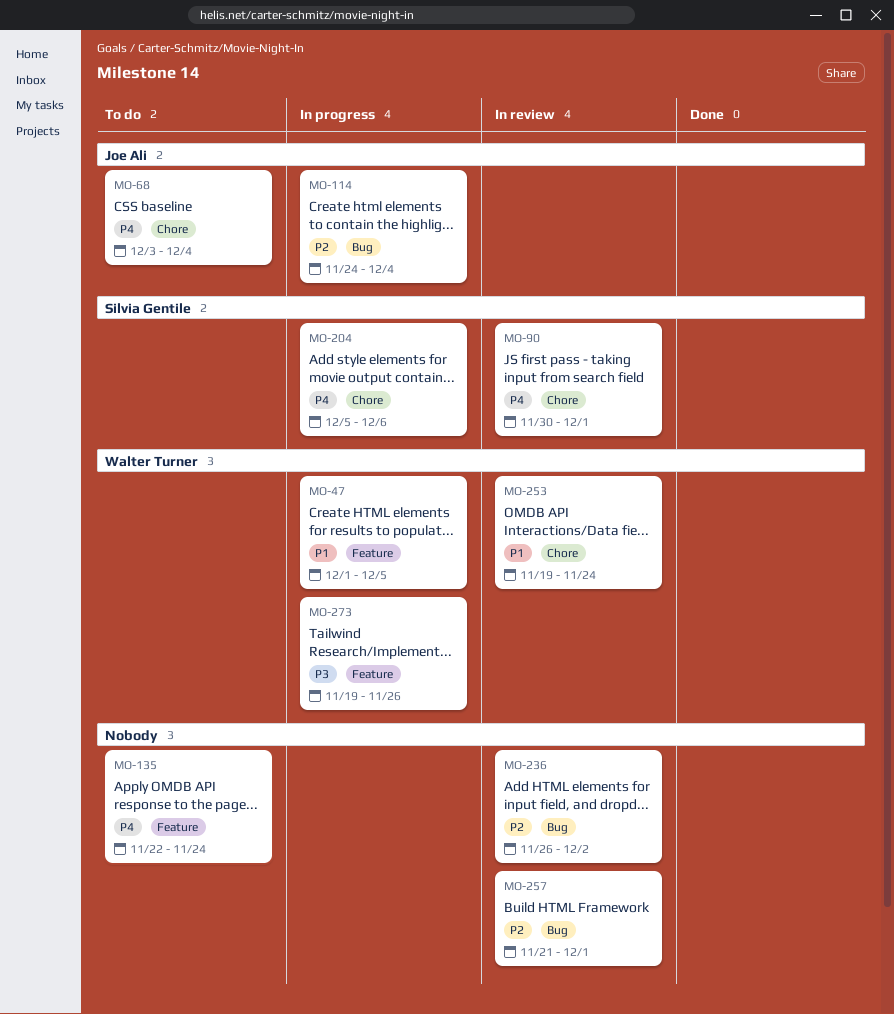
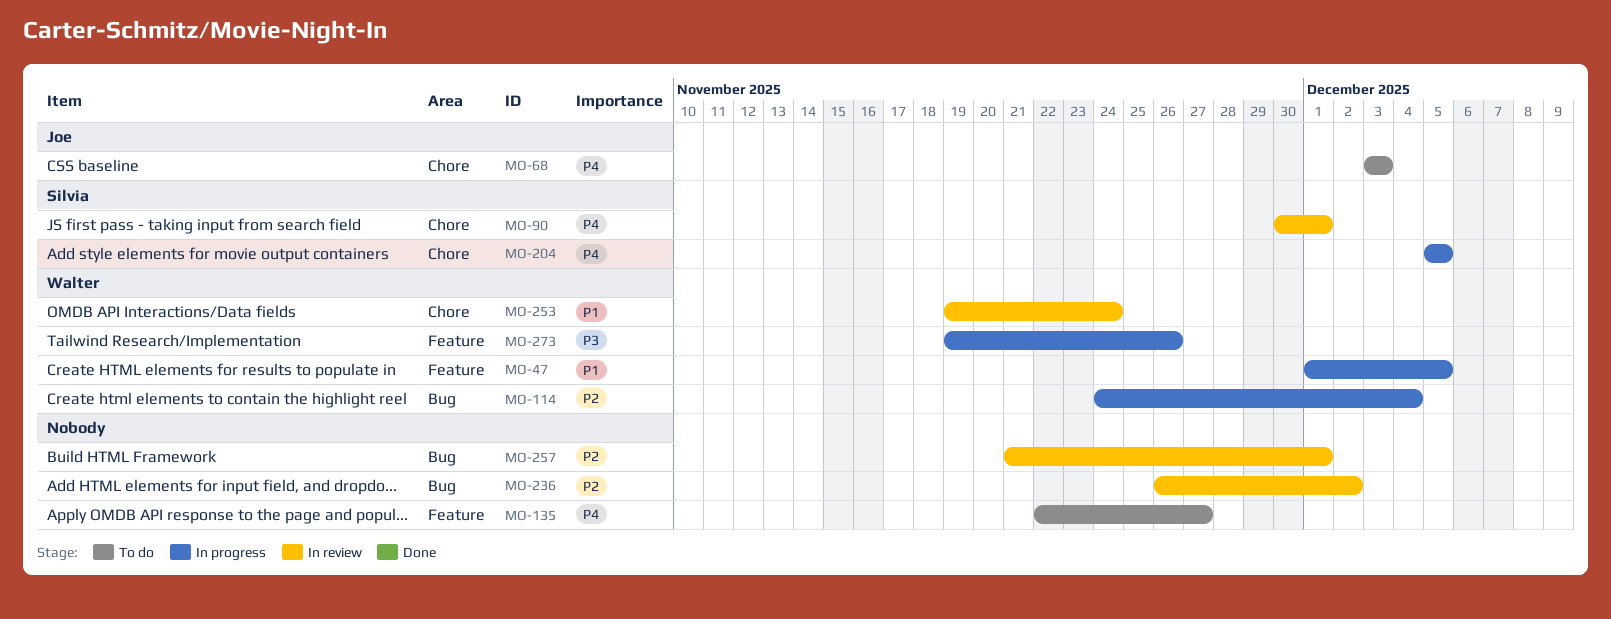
MO-68, due: Dec 4 -> Dec 3
MO-114, owner: Joe Ali -> Walter Turner
MO-135, due: Nov 24 -> Nov 27
MO-204, due: Dec 6 -> Dec 5

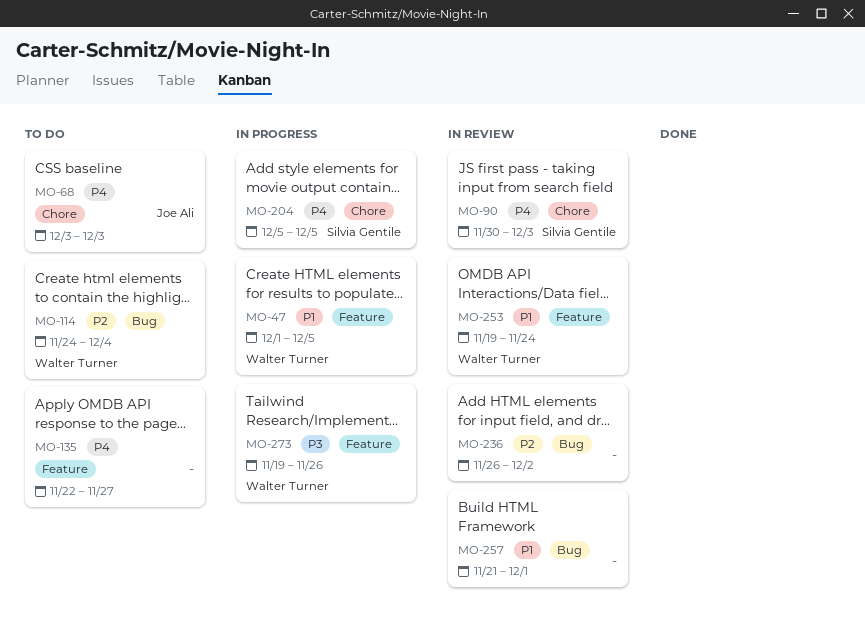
MO-90, due: Dec 1 -> Dec 3
MO-114, status: In progress -> To do
MO-253, label: Chore -> Feature
MO-257, priority: P2 -> P1

